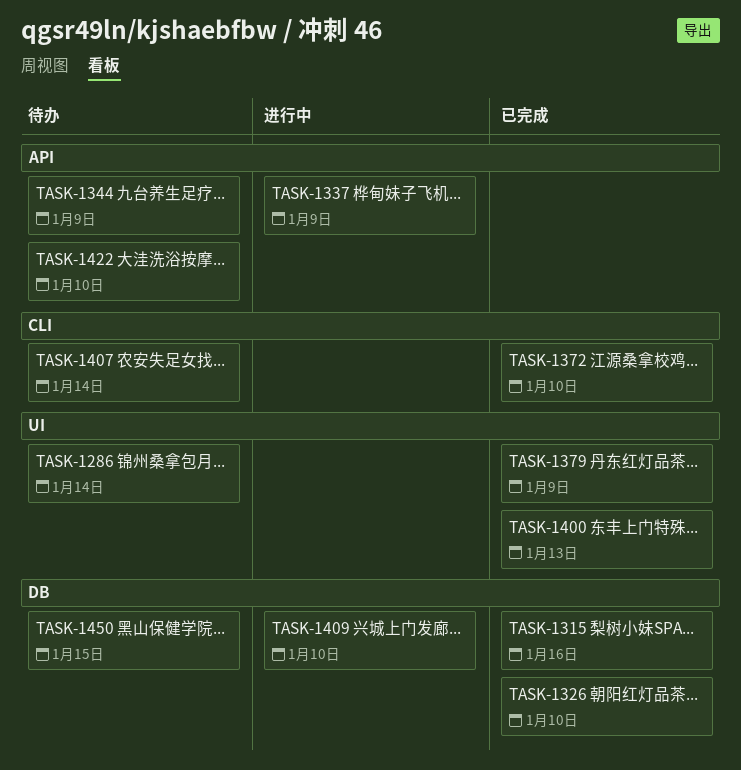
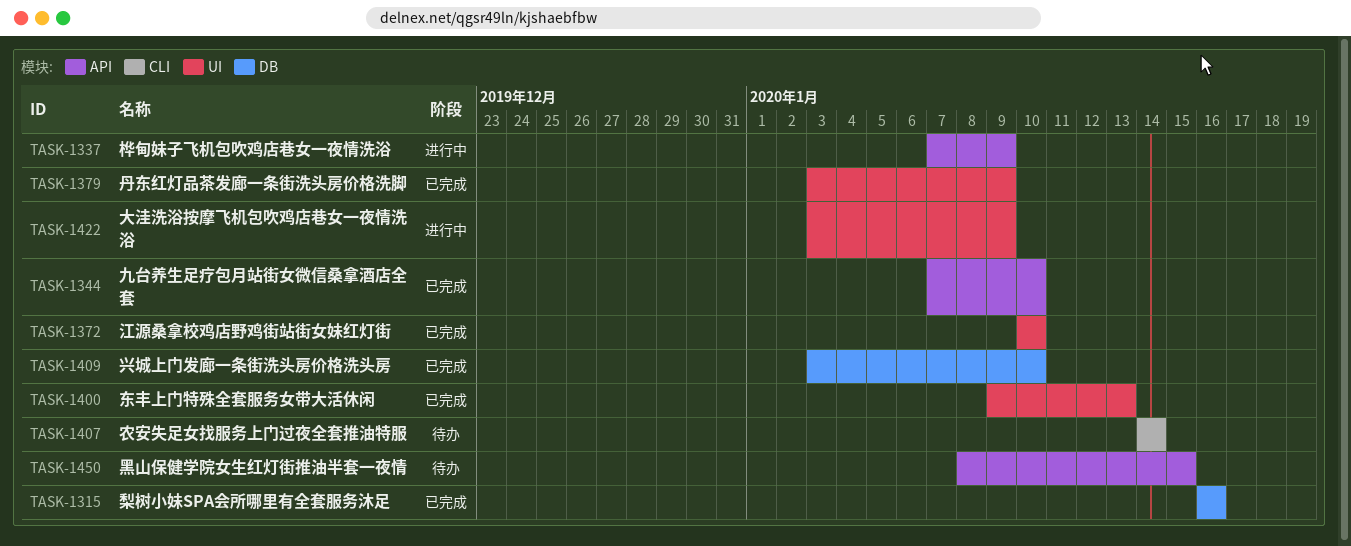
TASK-1286: present -> none
TASK-1326: present -> none
TASK-1344, status: 待办 -> 已完成
TASK-1344, due: Jan 9 -> Jan 10
TASK-1372, label: CLI -> UI
TASK-1409, status: 进行中 -> 已完成
TASK-1422, status: 待办 -> 进行中
TASK-1422, label: API -> UI
TASK-1422, due: Jan 10 -> Jan 9
TASK-1450, label: DB -> API

